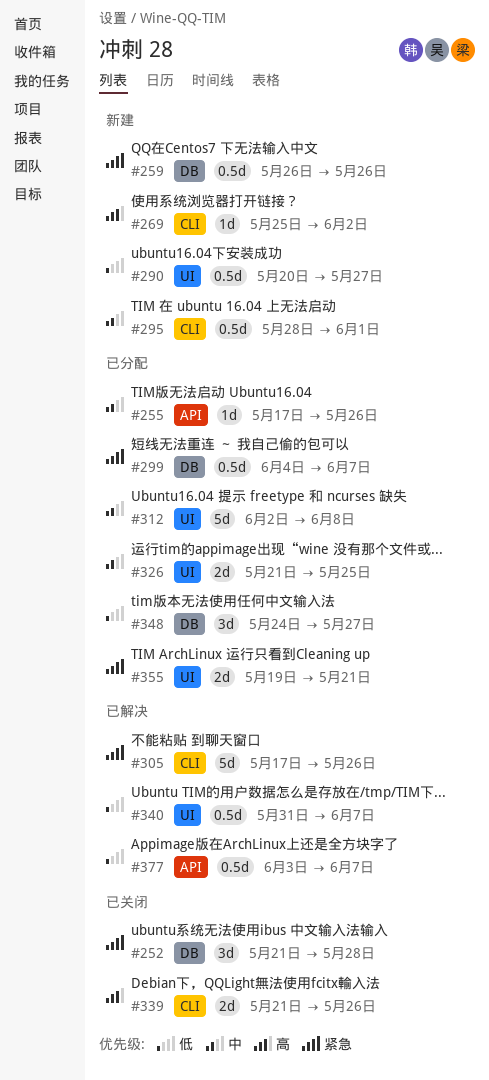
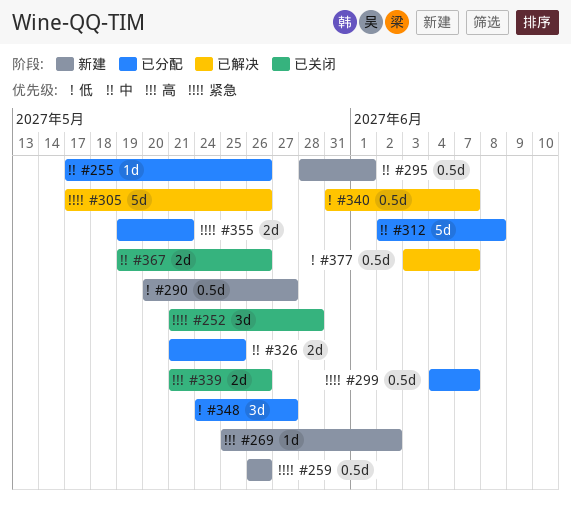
#367: none -> present

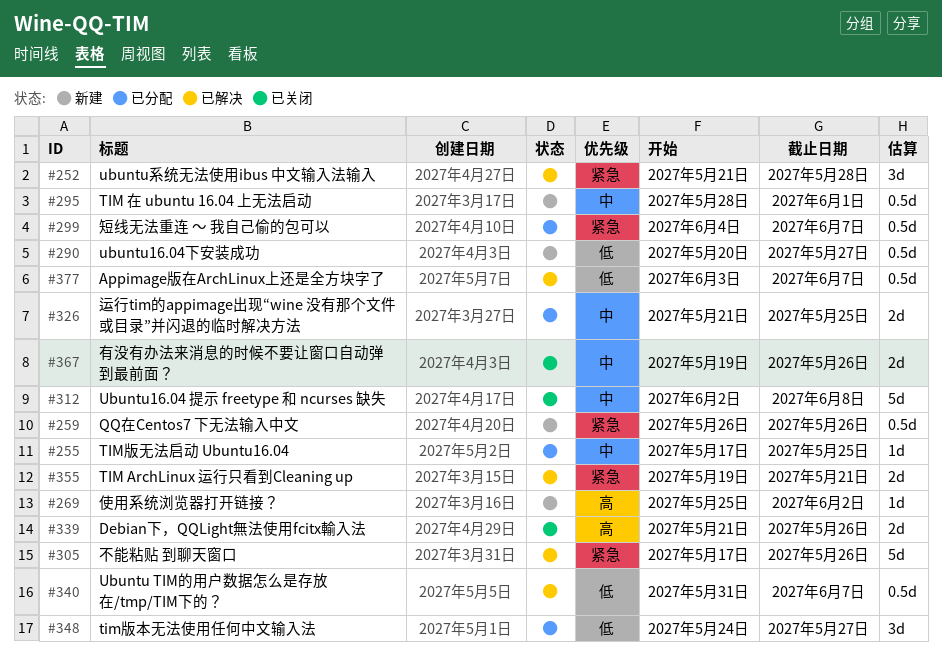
#252, status: 已关闭 -> 已解决
#255, due: May 26 -> May 25
#312, status: 已分配 -> 已关闭
#355, status: 已分配 -> 已解决

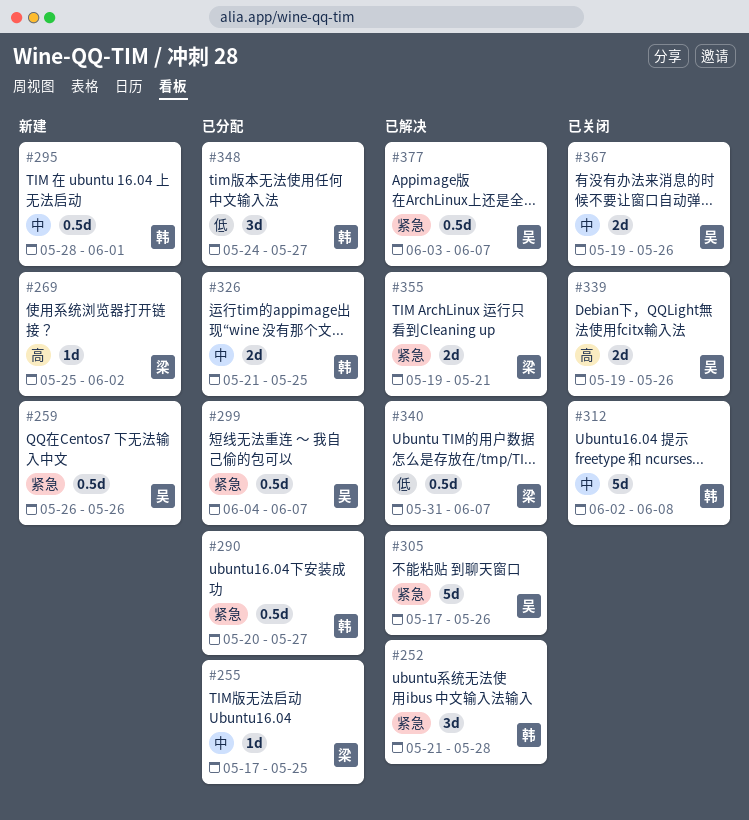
#290, status: 新建 -> 已分配
#290, priority: 低 -> 紧急
#339, start: May 21 -> May 19
#377, priority: 低 -> 紧急

